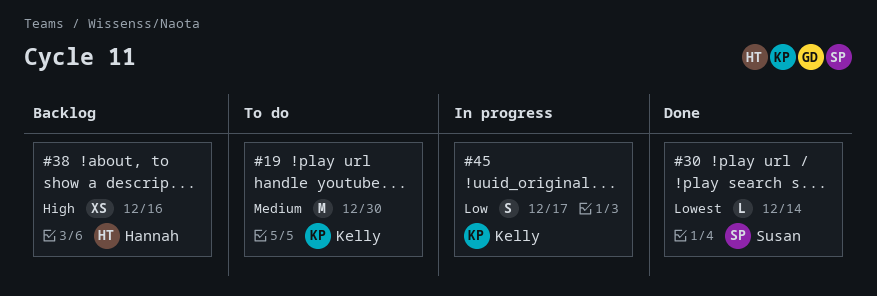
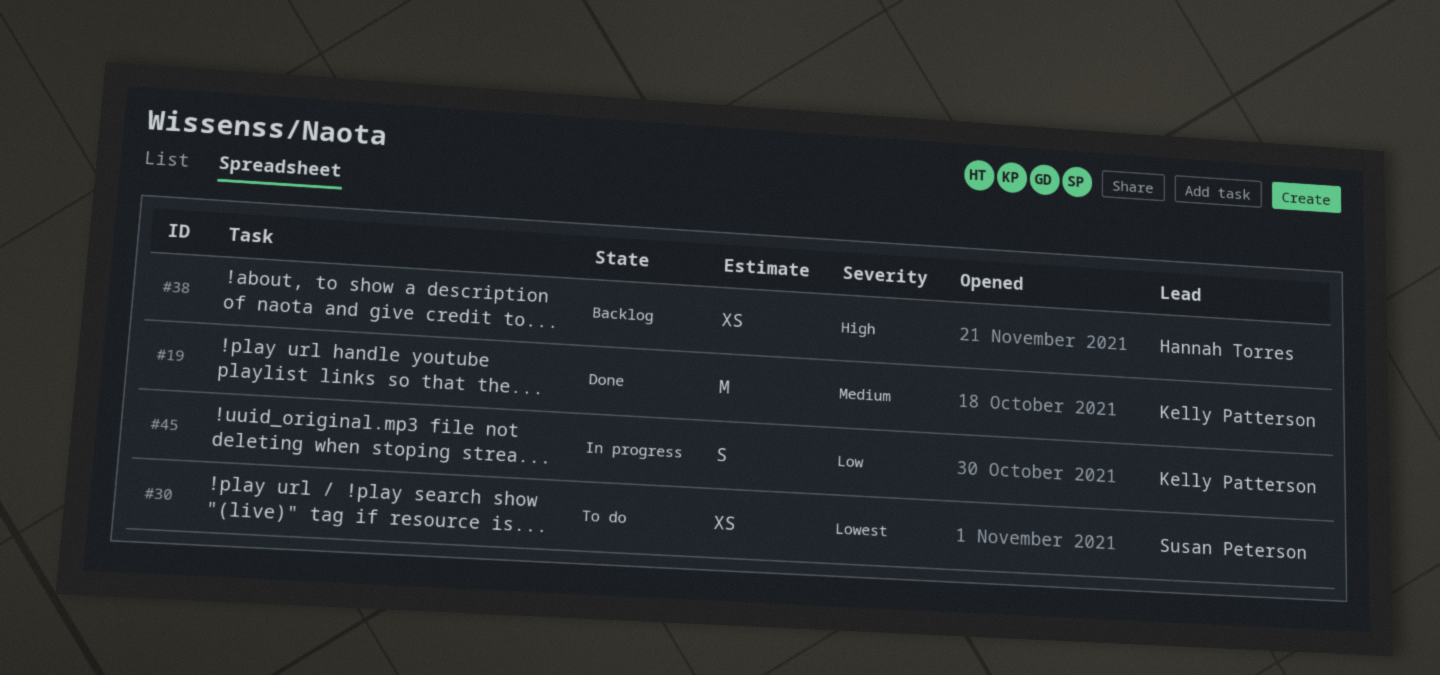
#19, status: To do -> Done
#30, status: Done -> To do
#30, estimate: L -> XS

